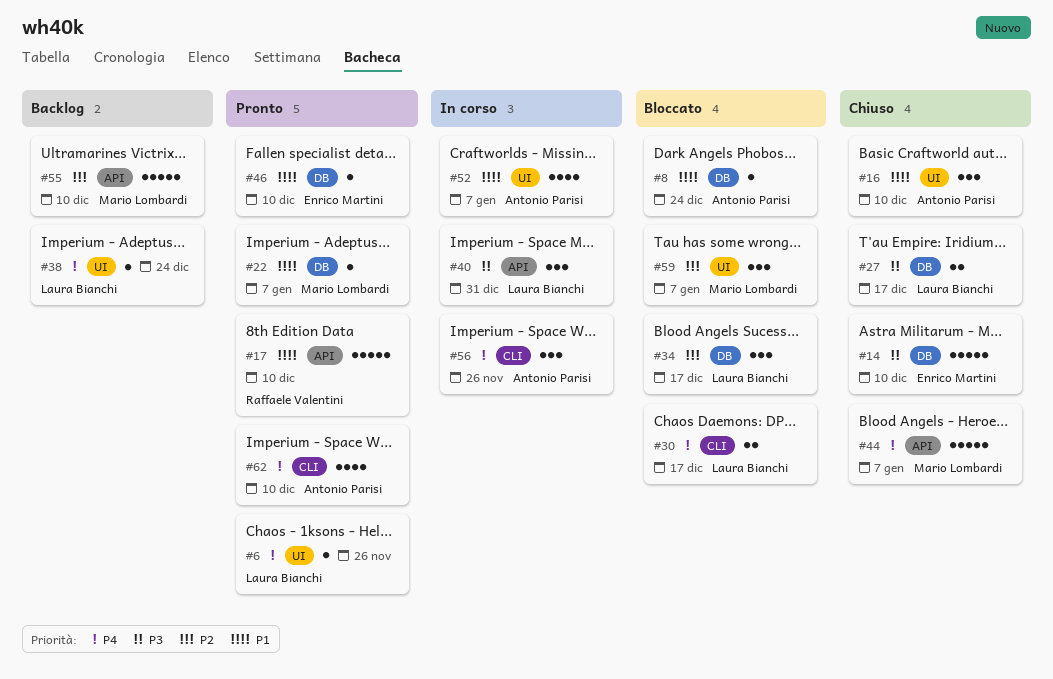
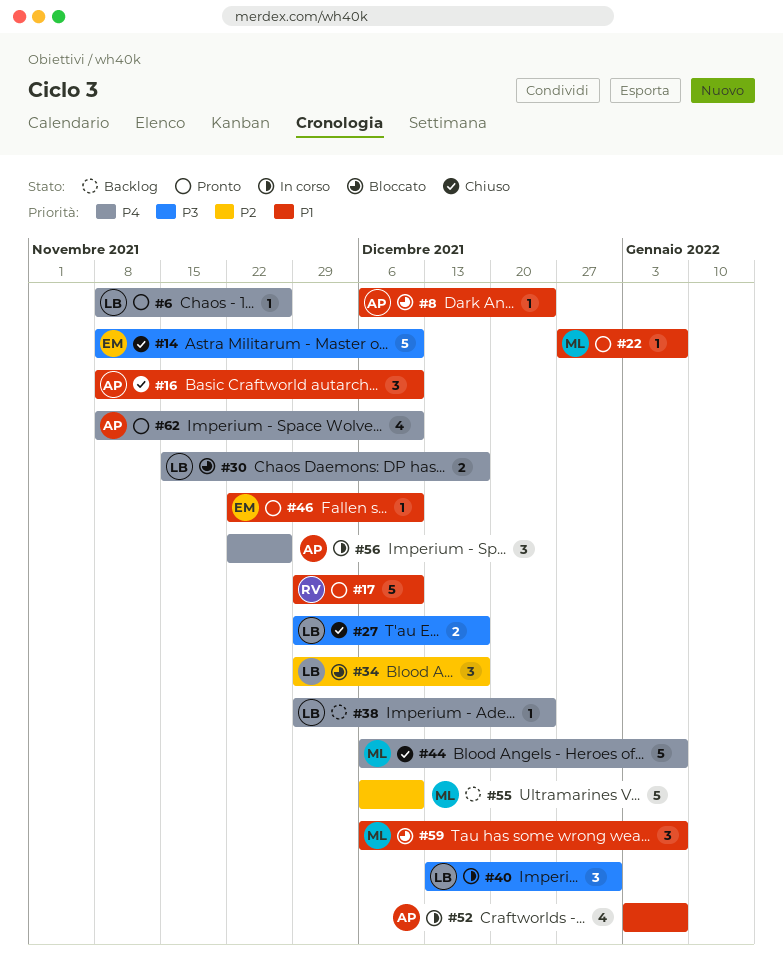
#59, priority: P2 -> P1

